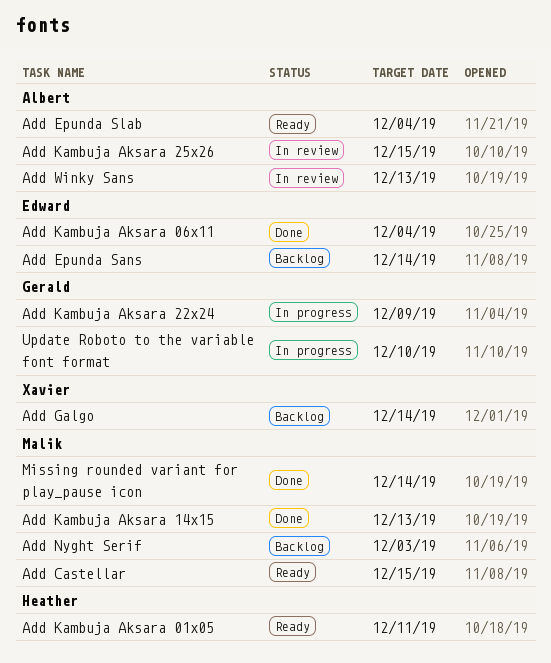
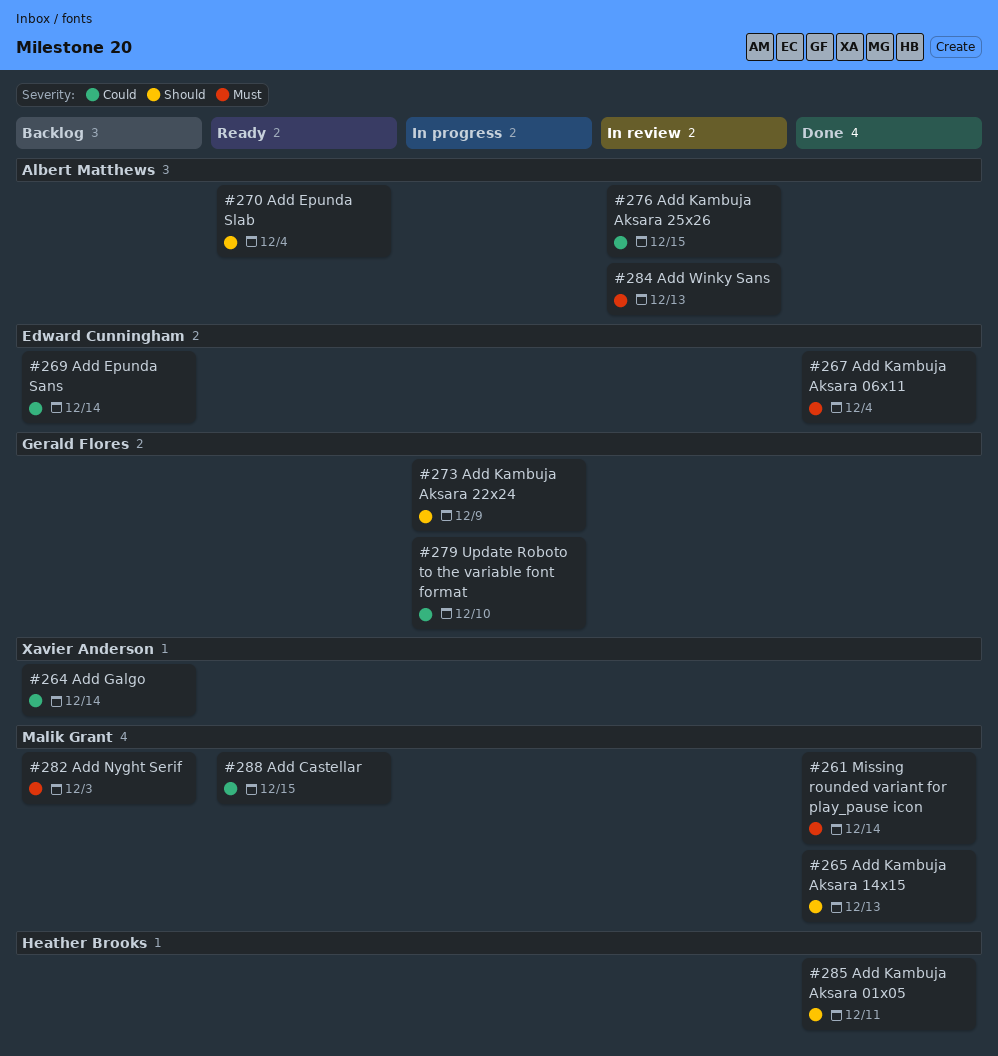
Add Kambuja Aksara 01x05, status: Ready -> Done

